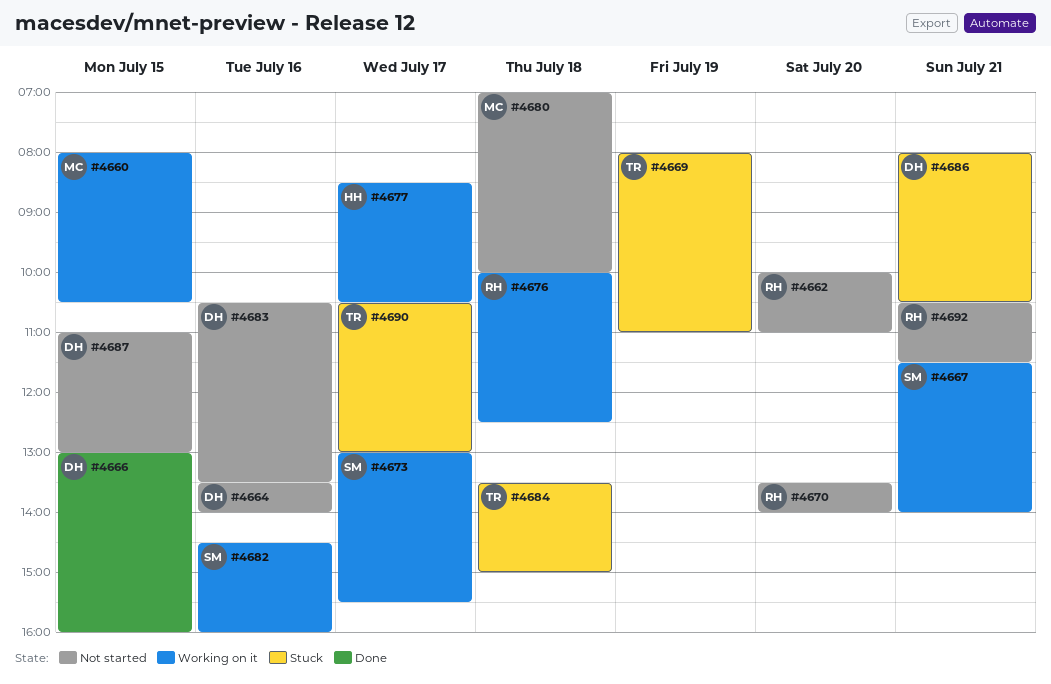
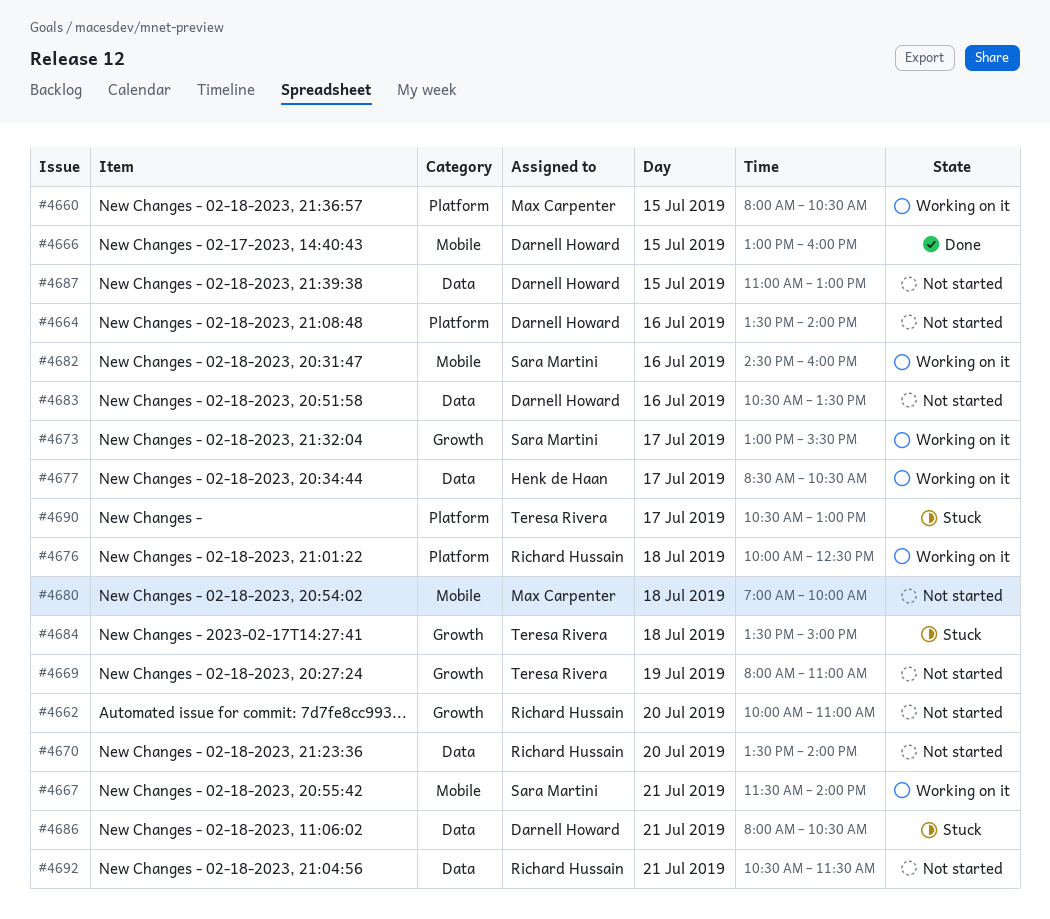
#4669, status: Stuck -> Not started

